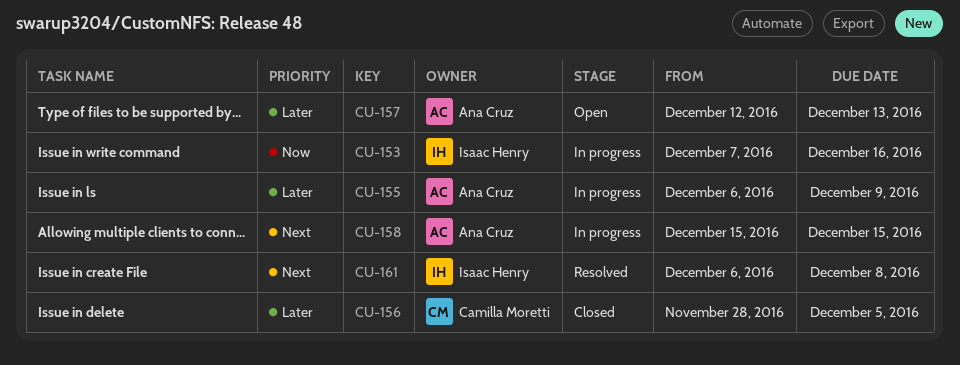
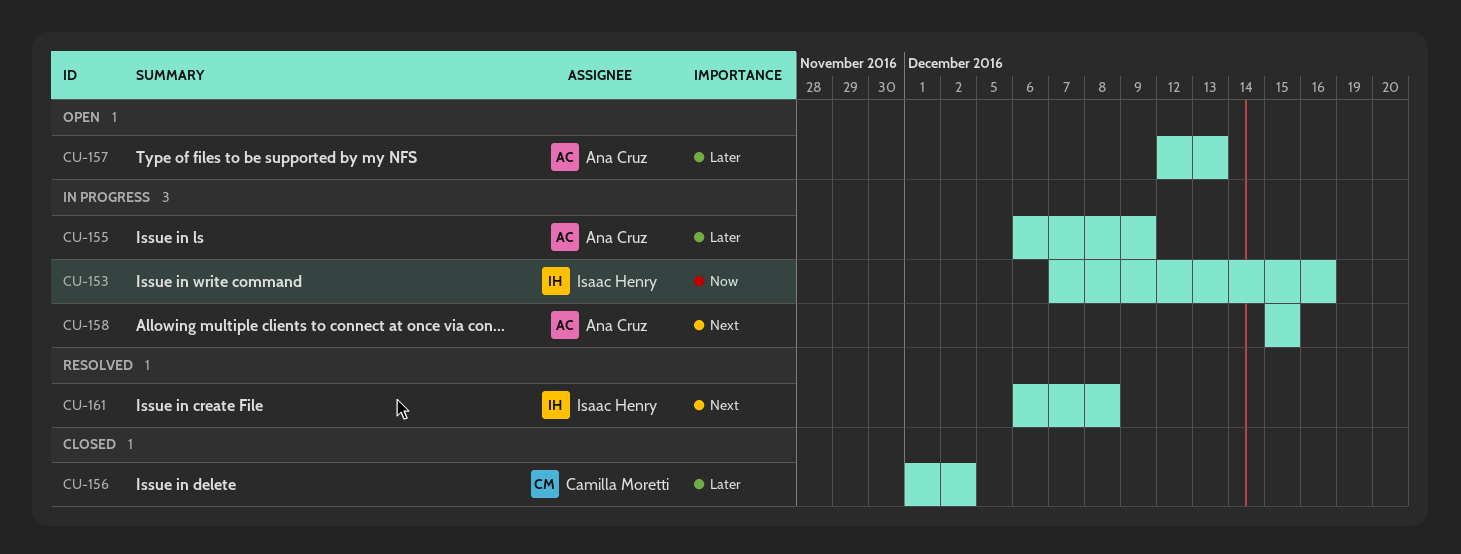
CU-156, start: Nov 28 -> Dec 1
CU-156, due: Dec 5 -> Dec 2

